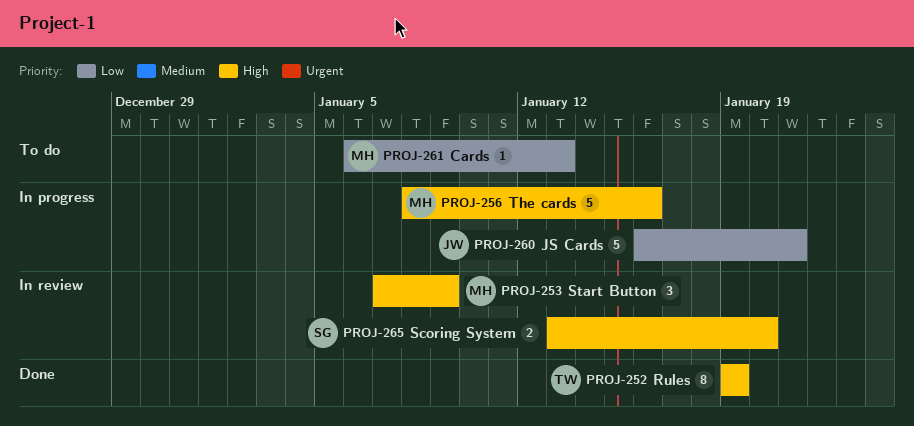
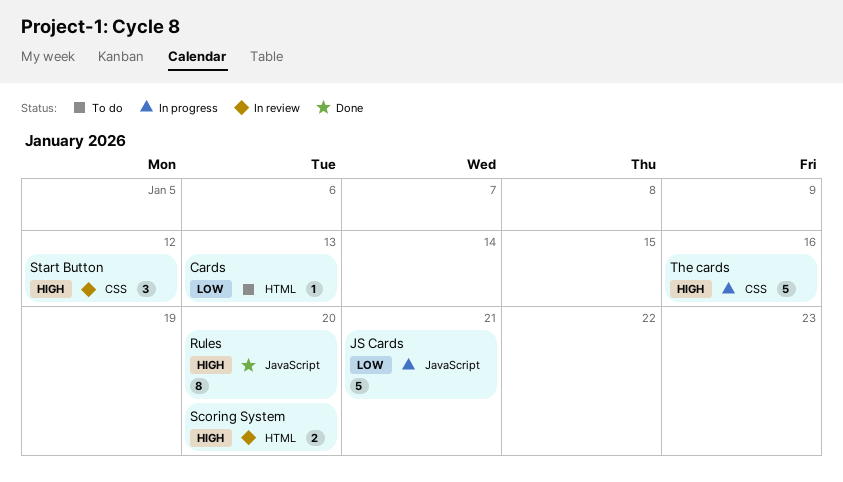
Rules, due: Jan 19 -> Jan 20
Start Button, due: Jan 9 -> Jan 12

